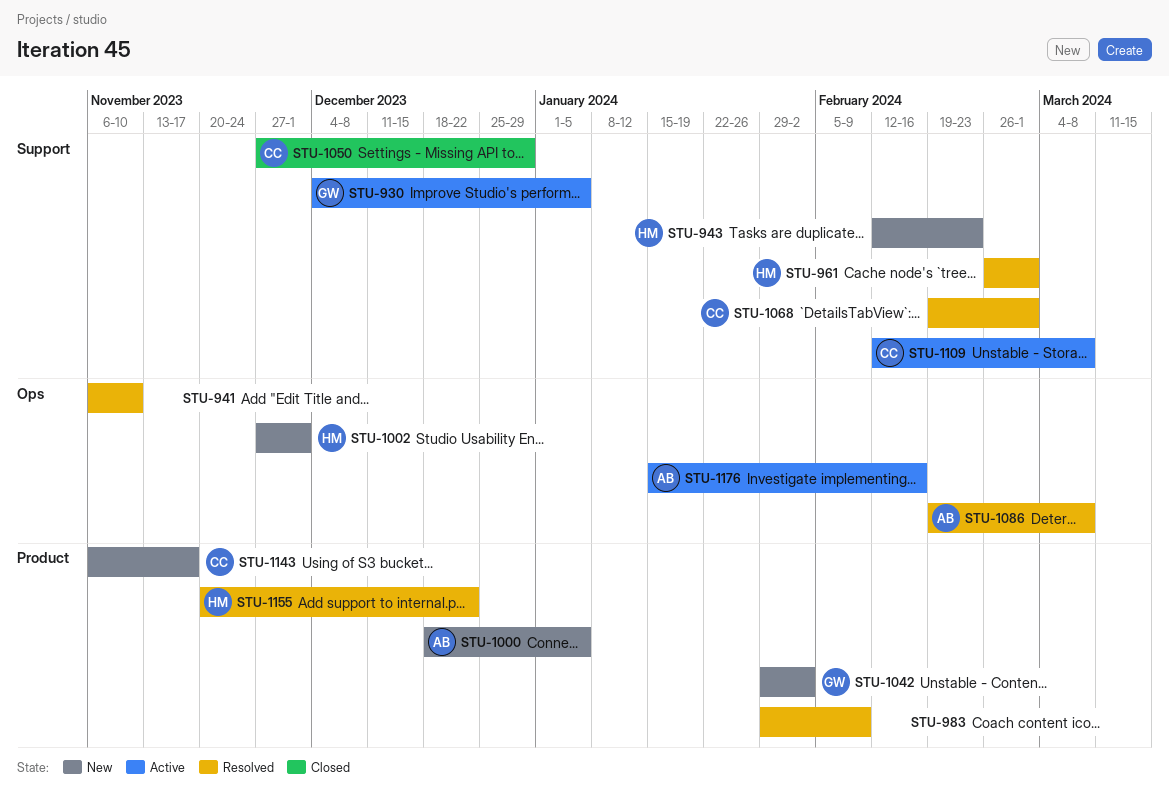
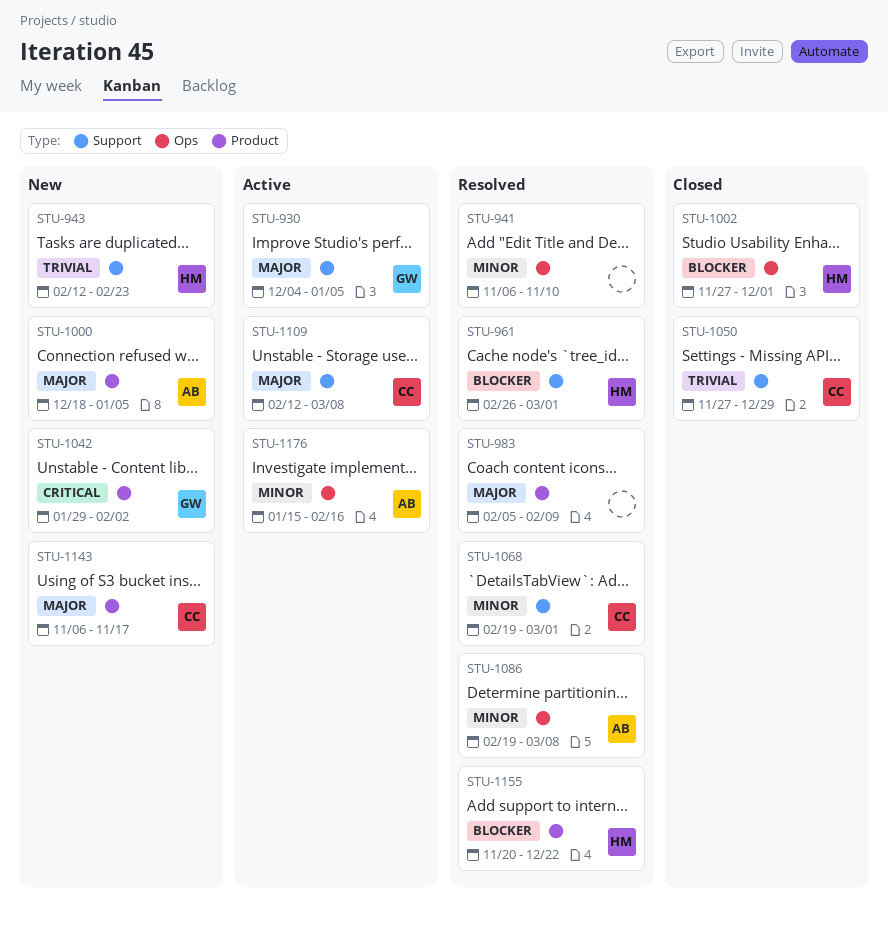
STU-983, start: Jan 29 -> Feb 5
STU-1002, status: New -> Closed

